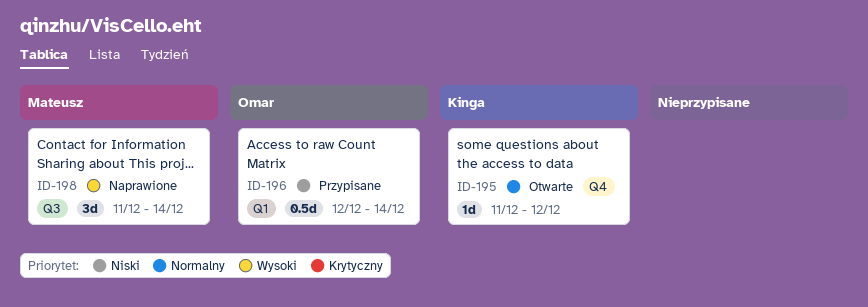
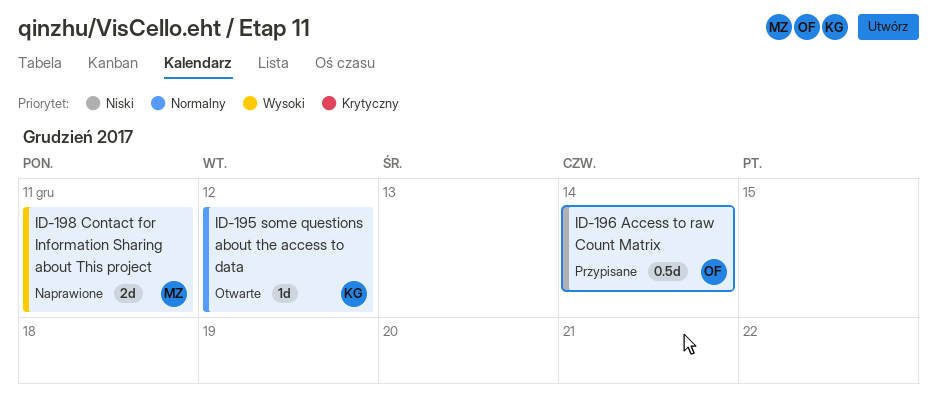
ID-198, estimate: 3d -> 2d
ID-198, due: Dec 14 -> Dec 11

